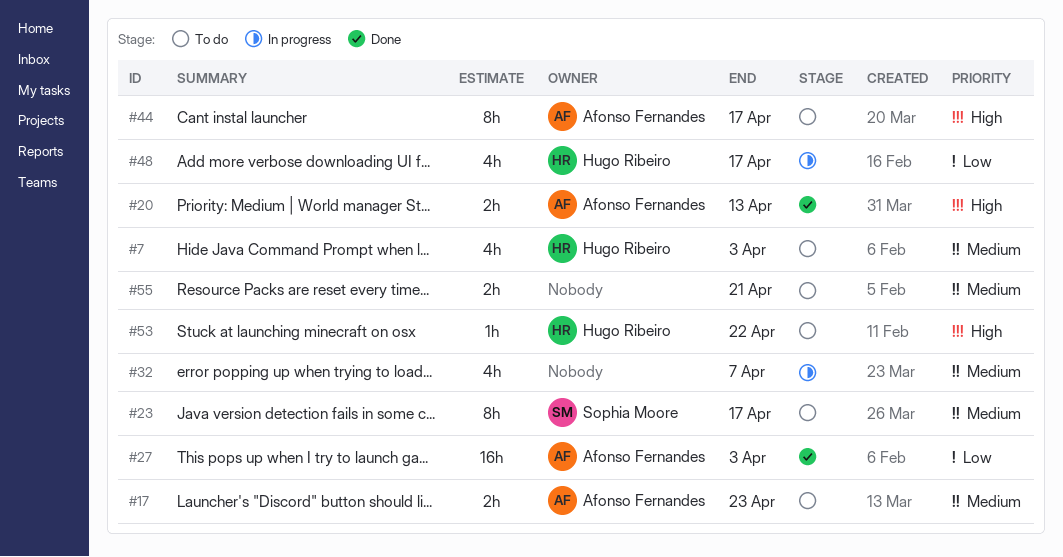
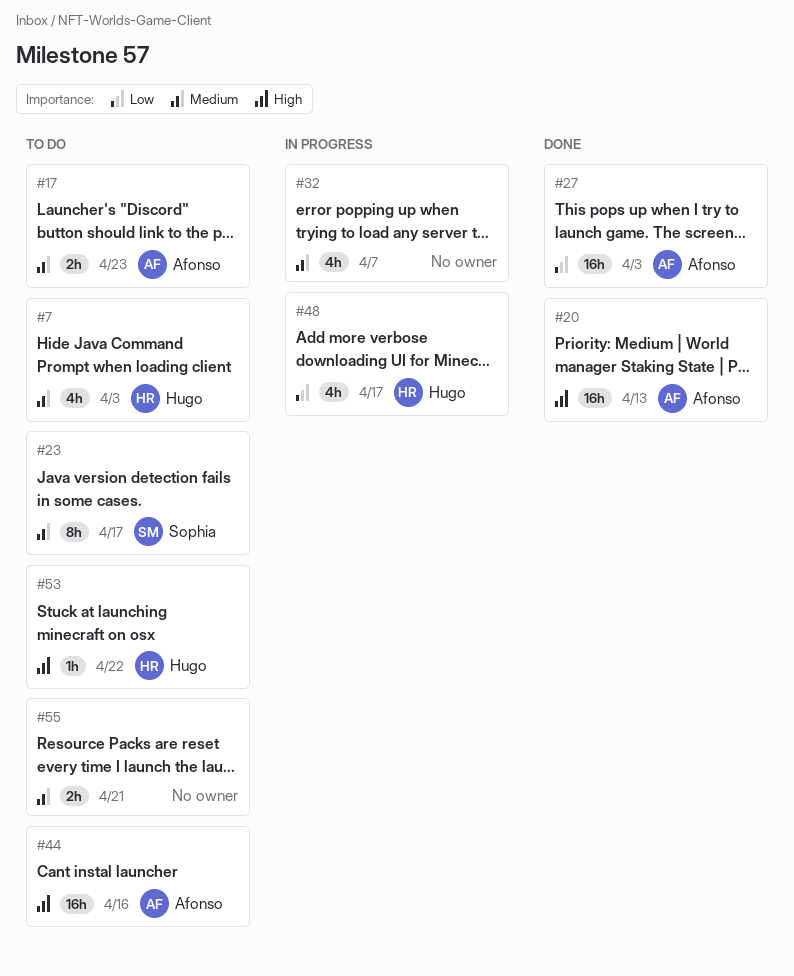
#20, estimate: 2h -> 16h
#44, estimate: 8h -> 16h
#44, due: Apr 17 -> Apr 16

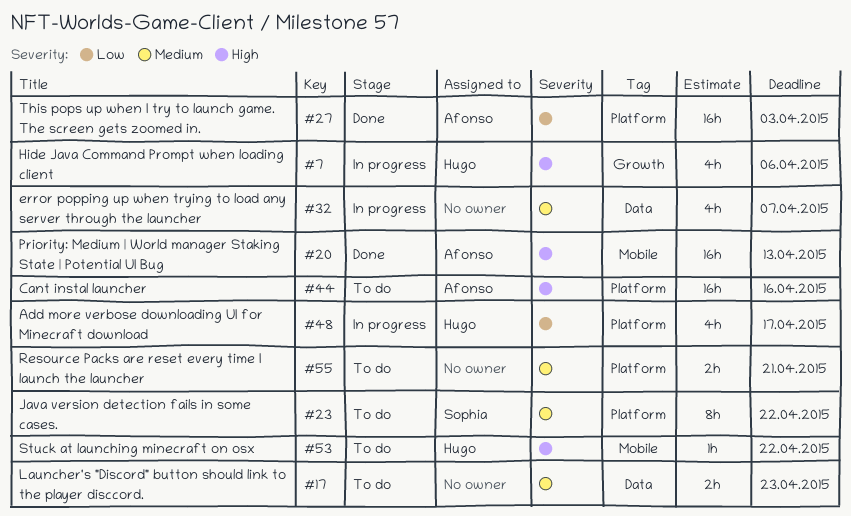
#7, status: To do -> In progress
#7, priority: Medium -> High
#7, due: Apr 3 -> Apr 6
#17, owner: Afonso -> none
#23, due: Apr 17 -> Apr 22

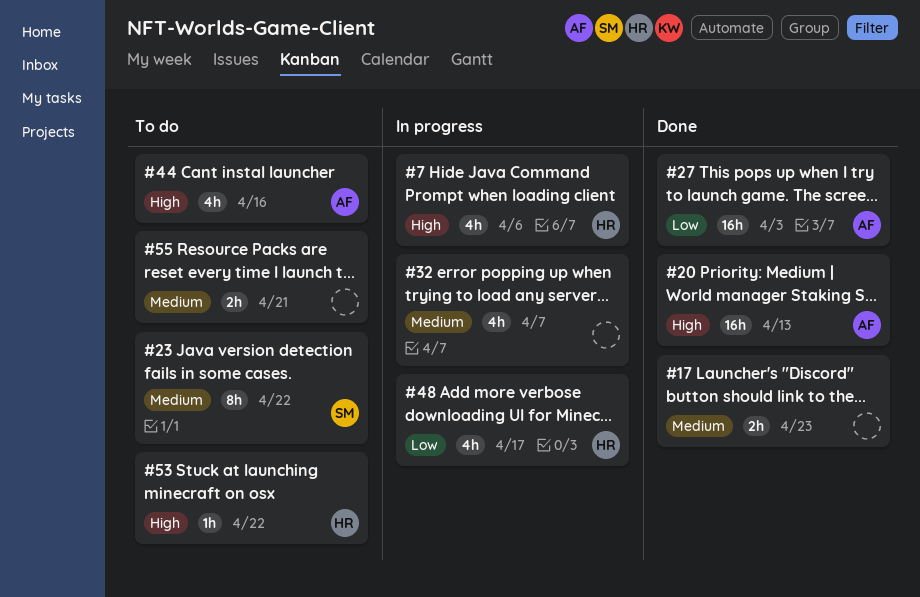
#17, status: To do -> Done
#44, estimate: 16h -> 4h

